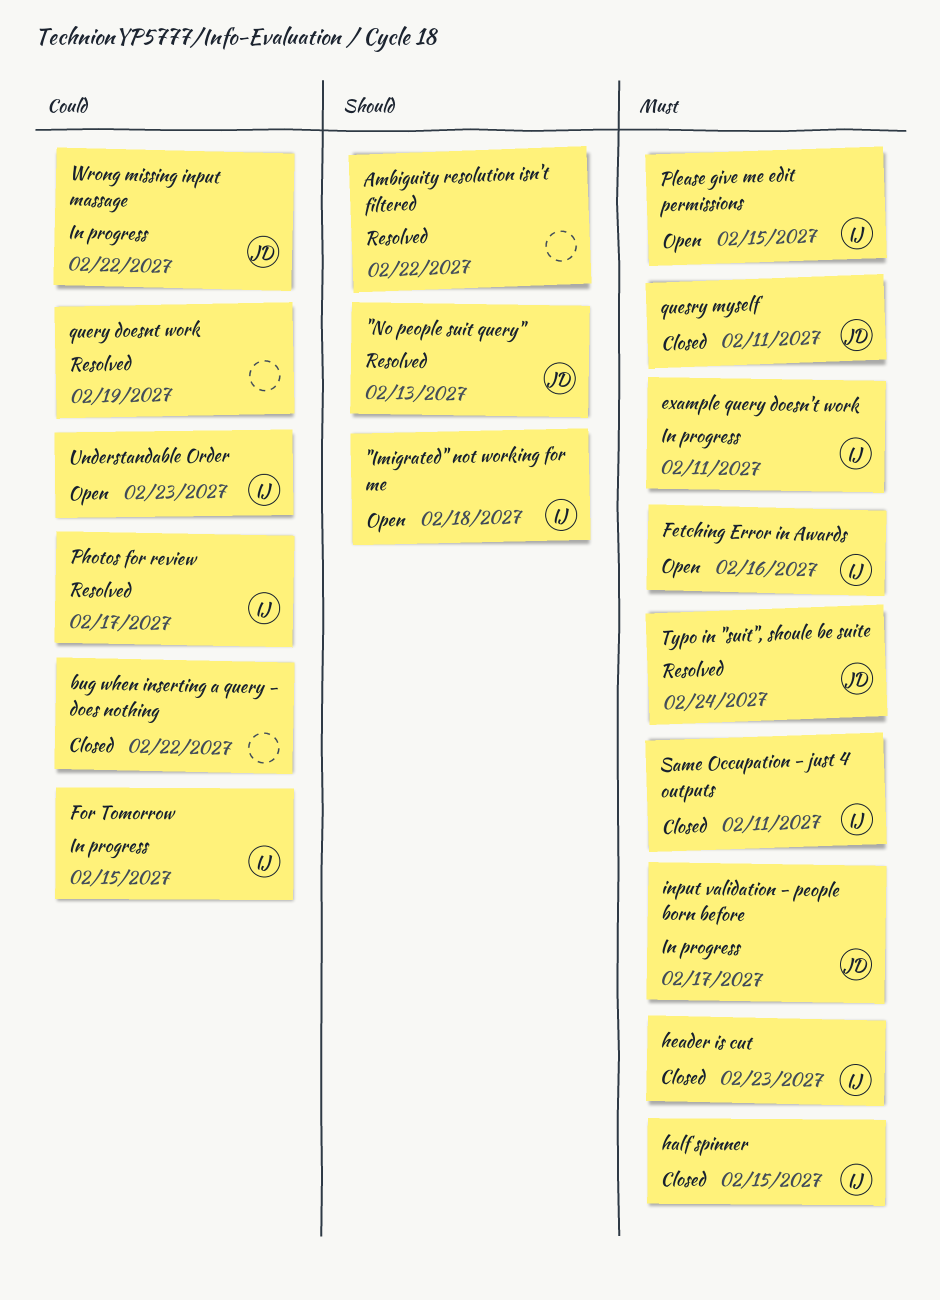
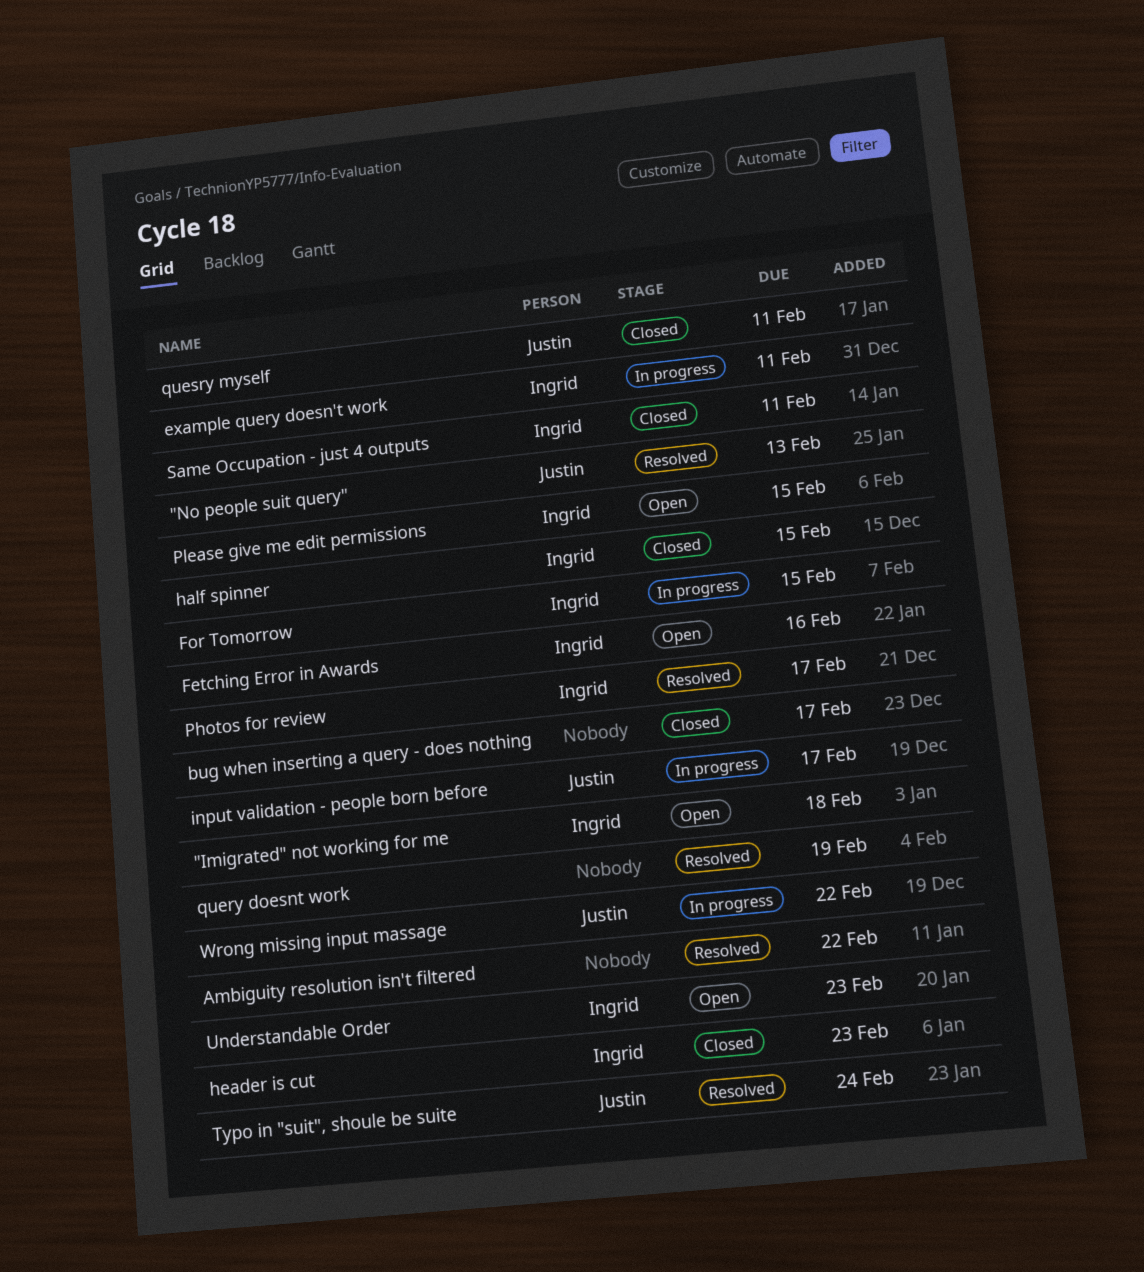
bug when inserting a query - does nothing, due: Feb 22 -> Feb 17

